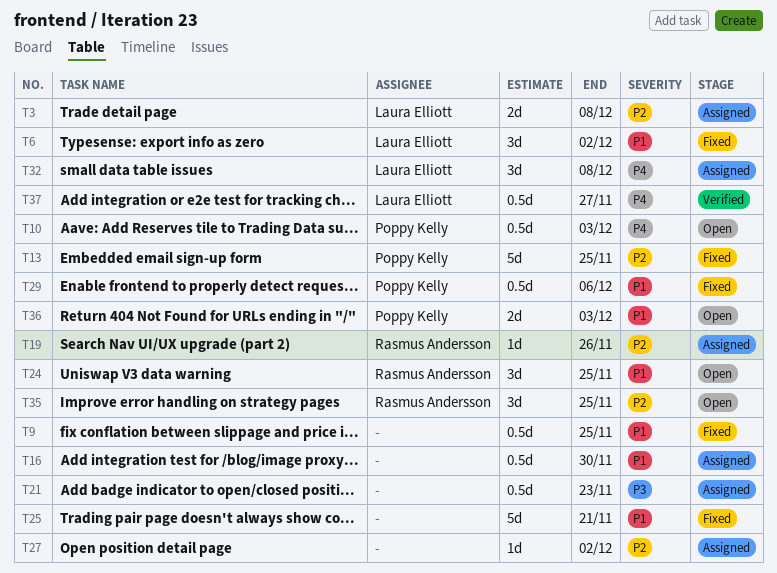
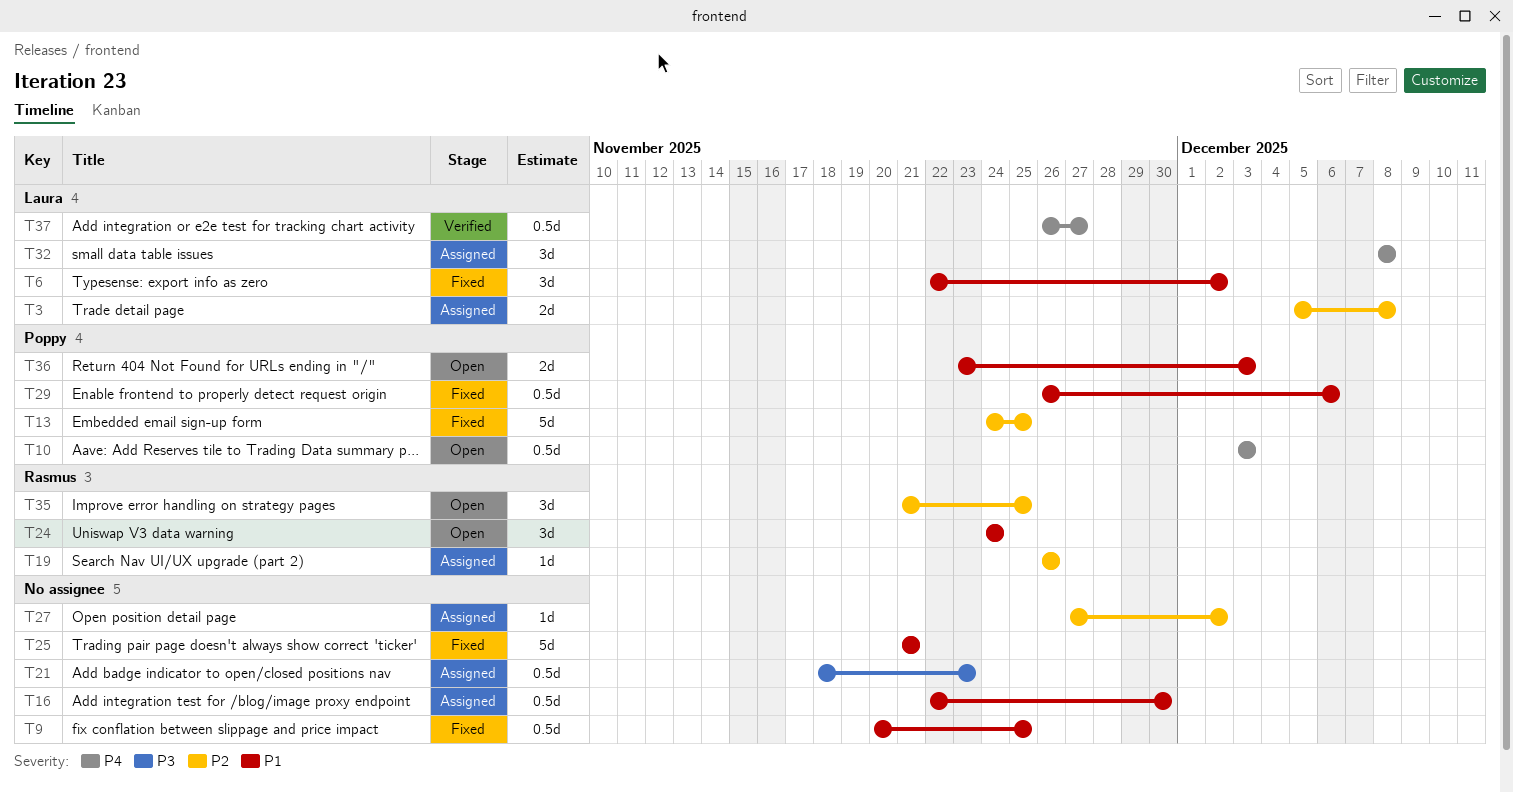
T24, due: Nov 25 -> Nov 24

